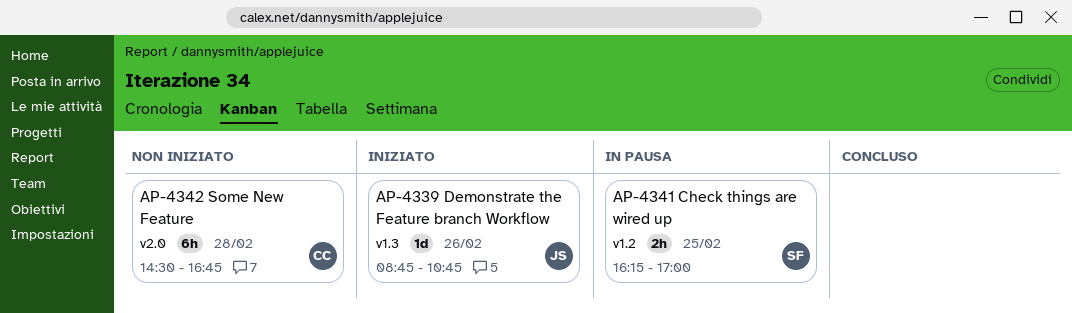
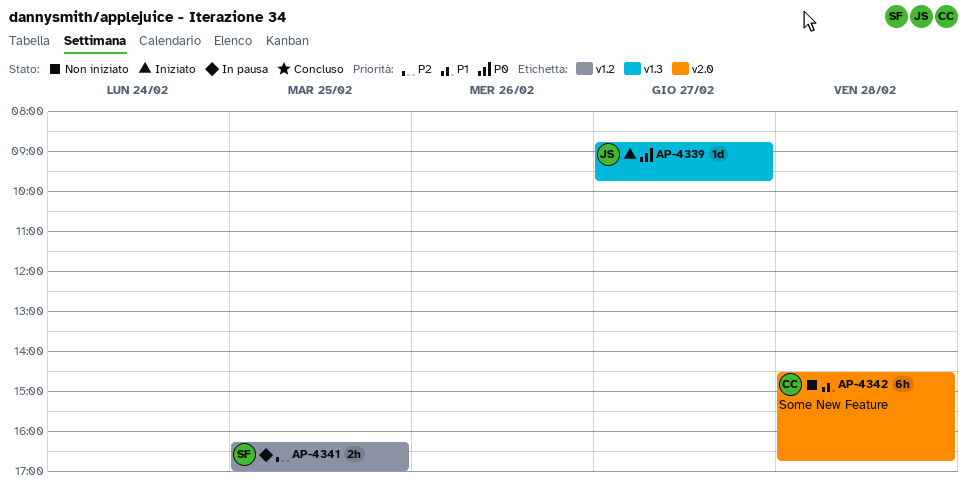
AP-4339, day: Feb 26 -> Feb 27
AP-4339, ends: 10:45 -> 09:45

